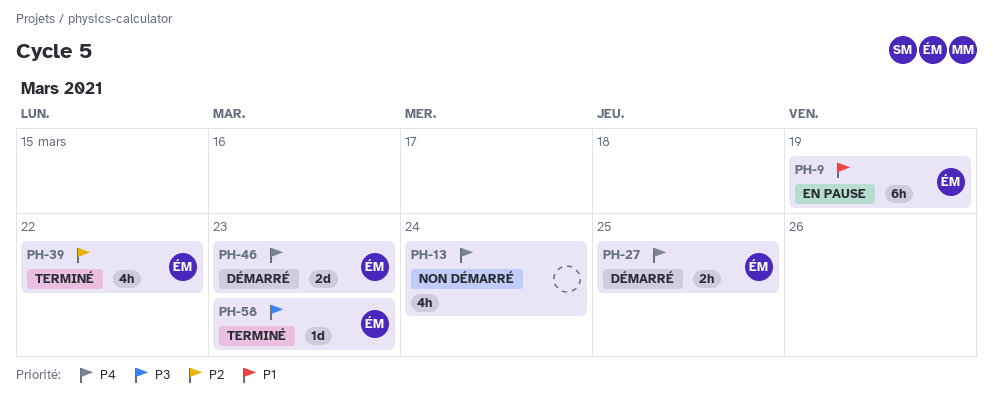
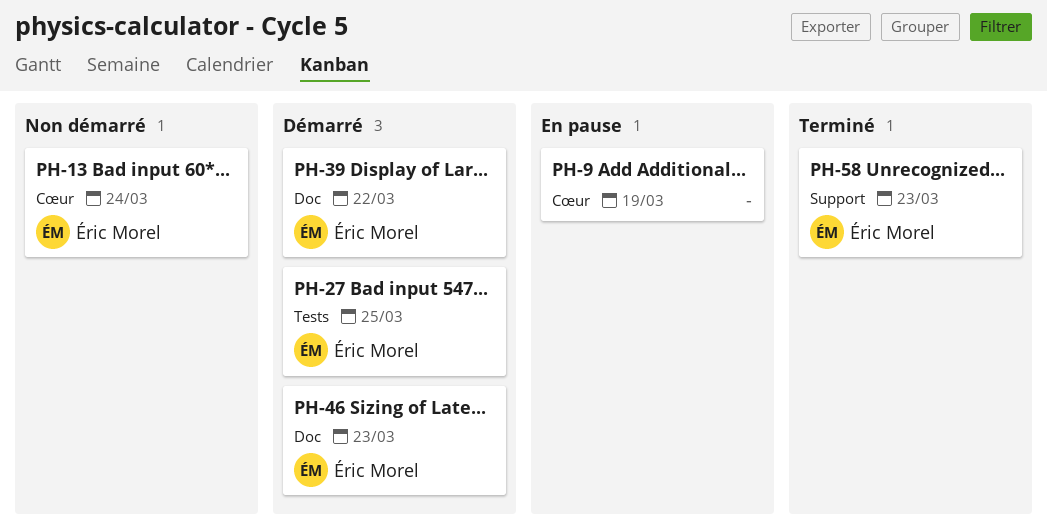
PH-9, owner: Éric Morel -> none
PH-13, owner: none -> Éric Morel
PH-39, status: Terminé -> Démarré

